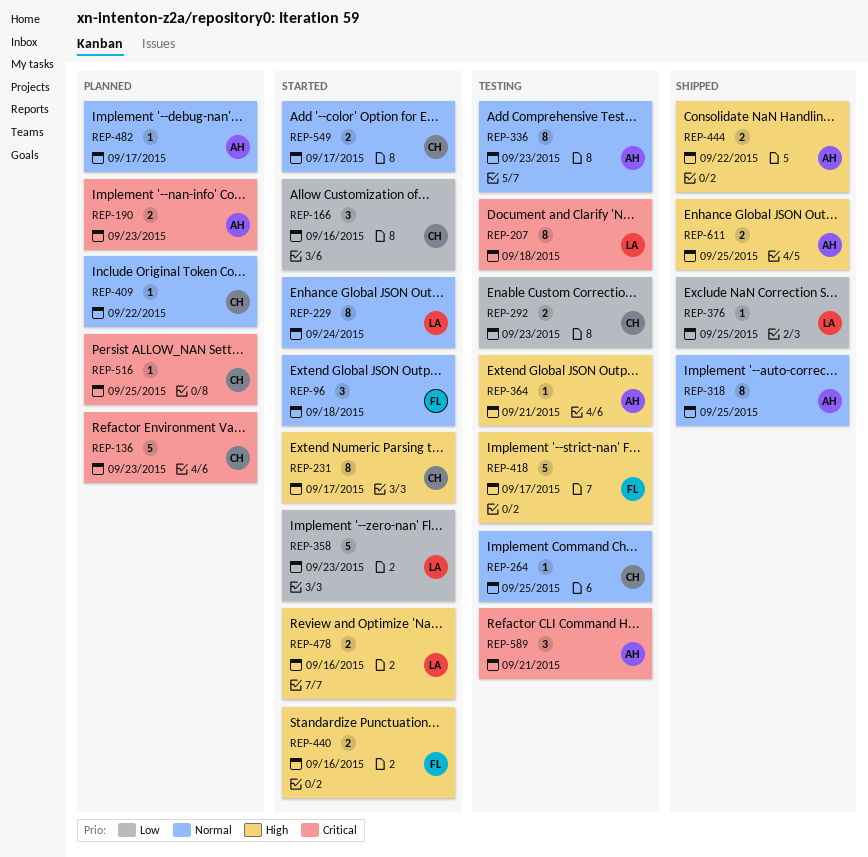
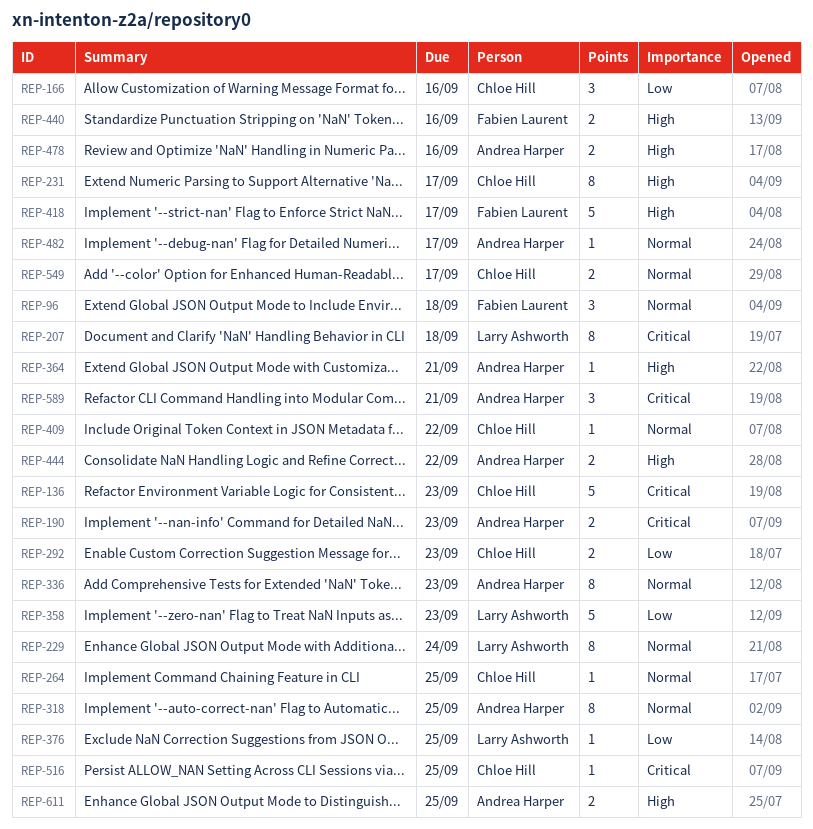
REP-478, owner: Larry Ashworth -> Andrea Harper

